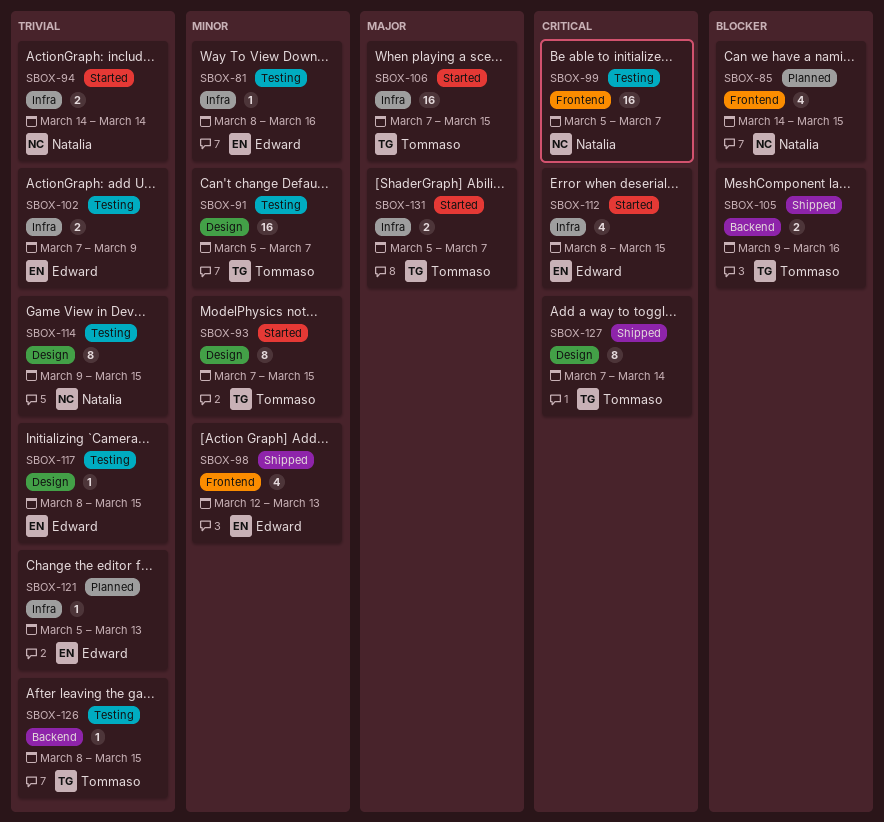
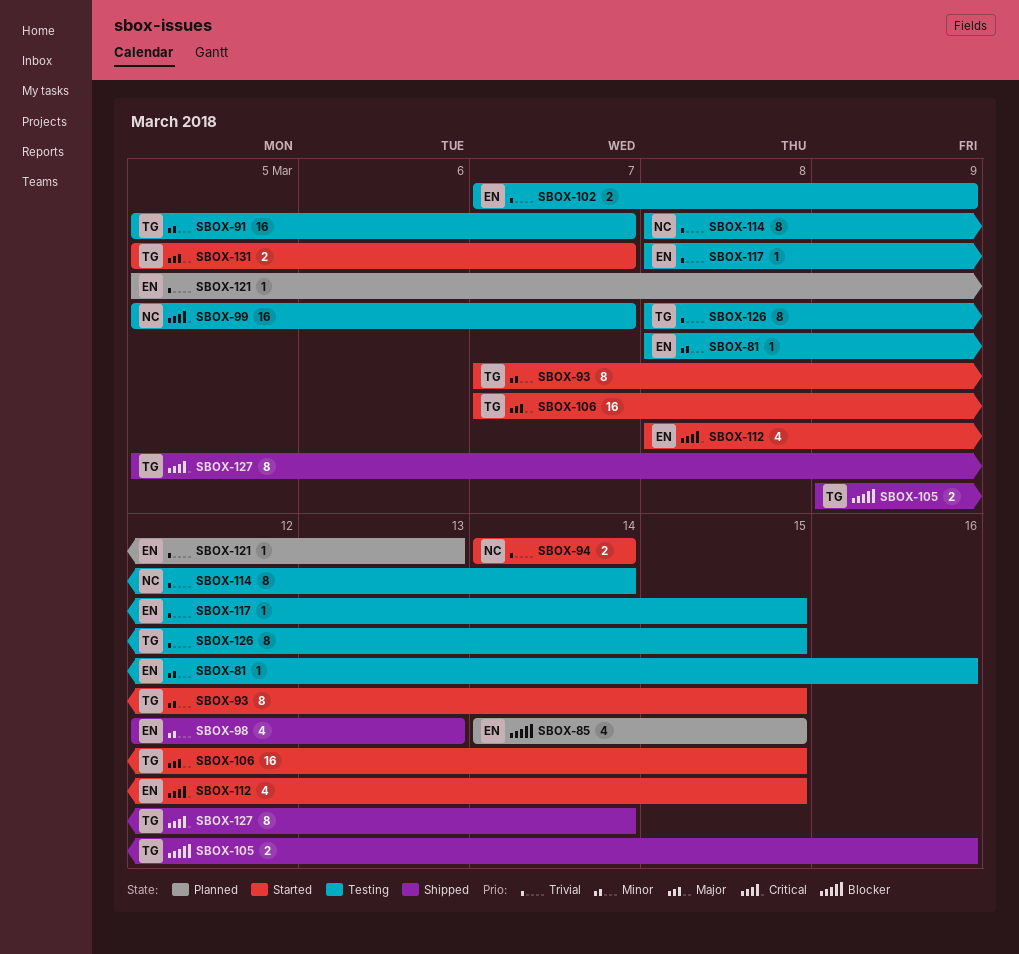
SBOX-85, owner: Natalia -> Edward
SBOX-114, start: Mar 9 -> Mar 8
SBOX-114, due: Mar 15 -> Mar 14
SBOX-126, estimate: 1 -> 8
SBOX-127, start: Mar 7 -> Mar 5

